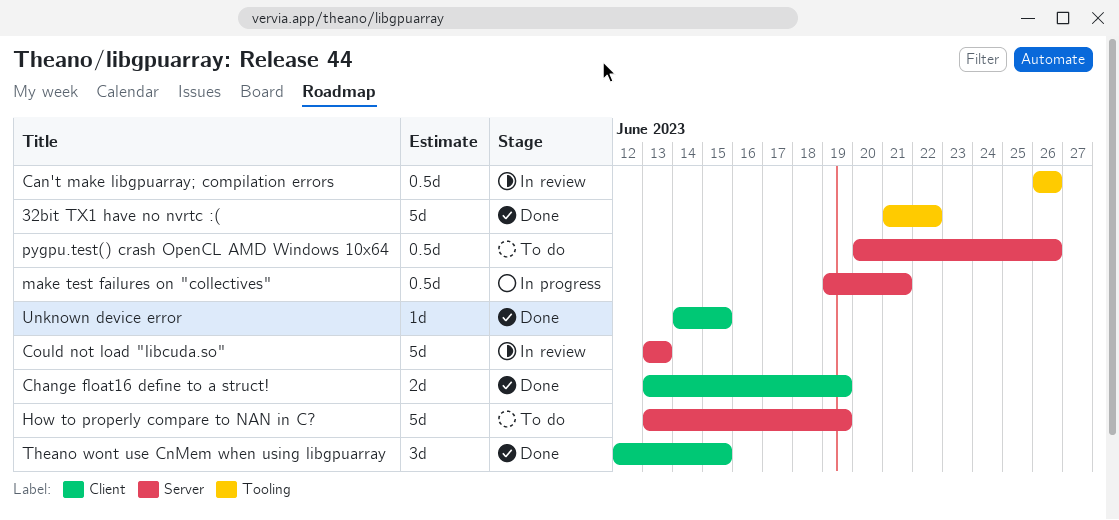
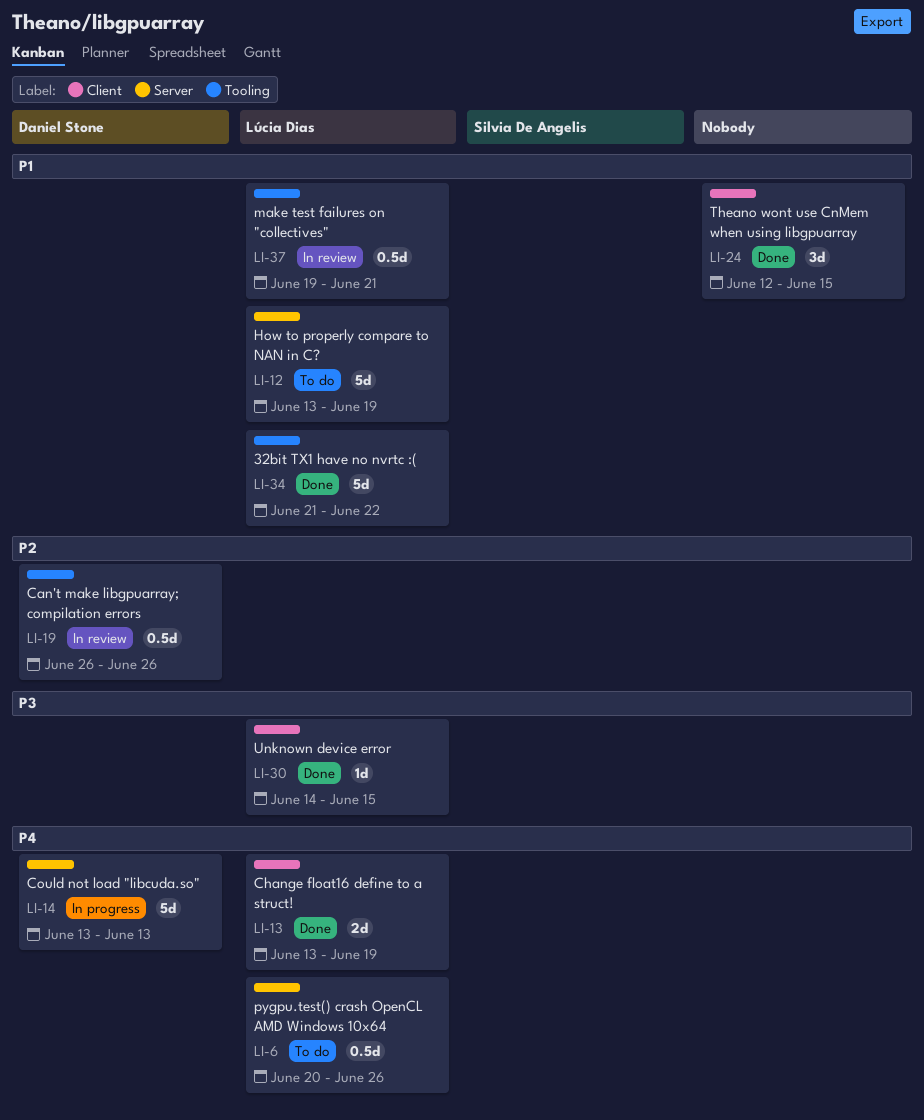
Could not load "libcuda.so", status: In review -> In progress
make test failures on "collectives", status: In progress -> In review
make test failures on "collectives", label: Server -> Tooling

